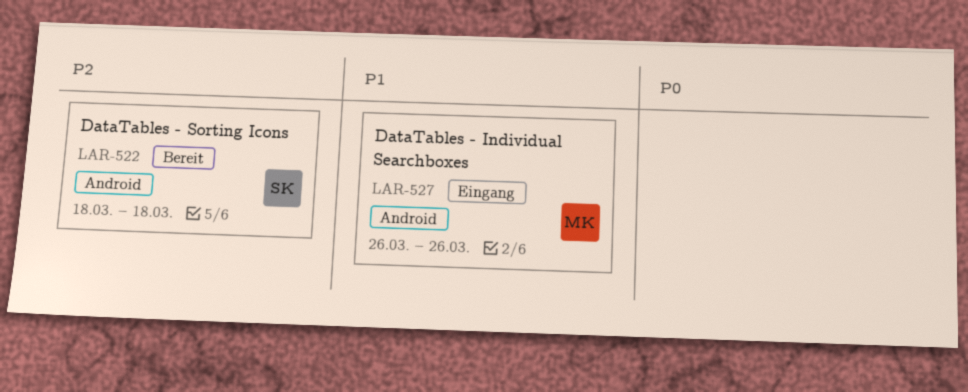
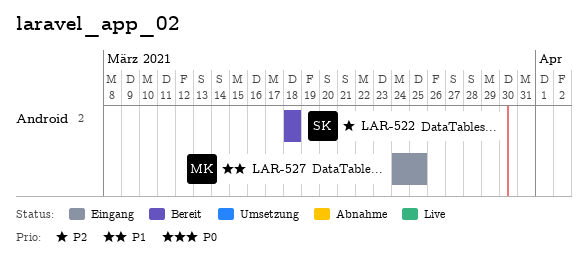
LAR-527, start: Mar 26 -> Mar 24
LAR-527, due: Mar 26 -> Mar 25

